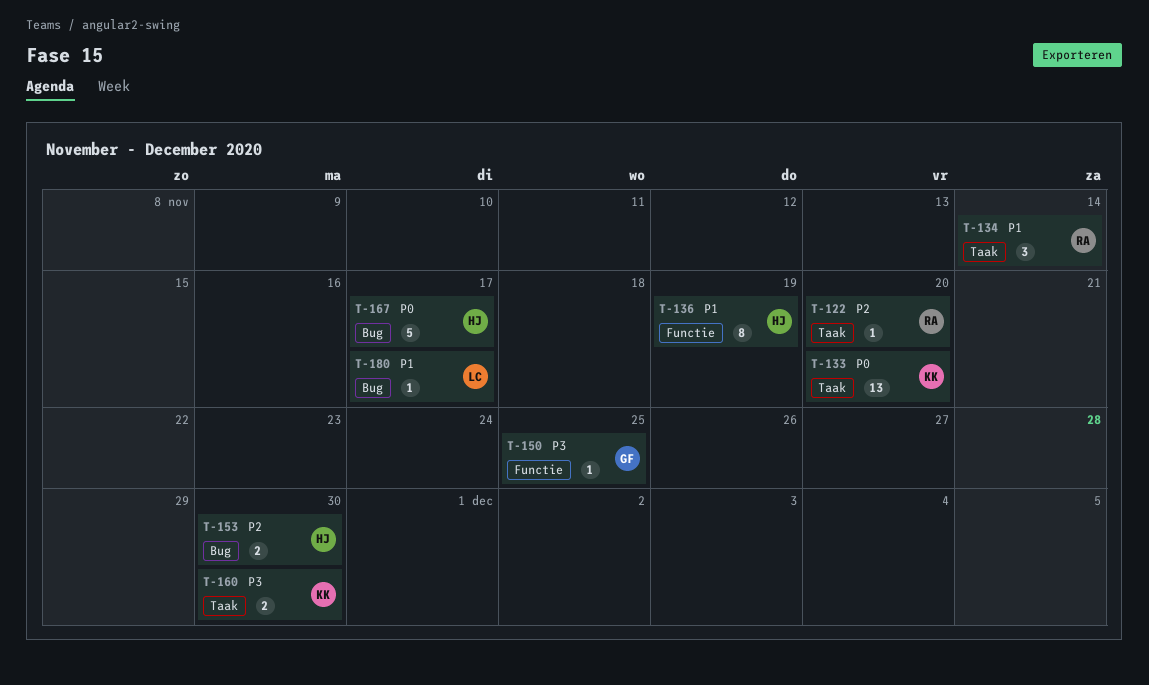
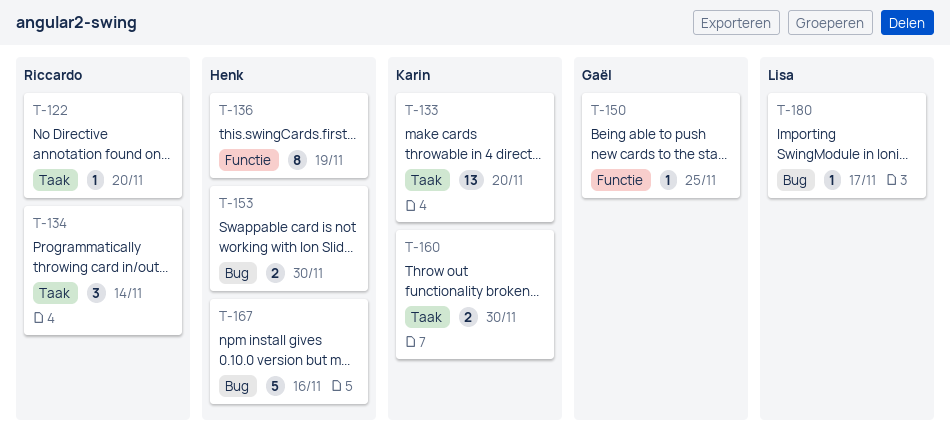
T-167, due: Nov 17 -> Nov 16

